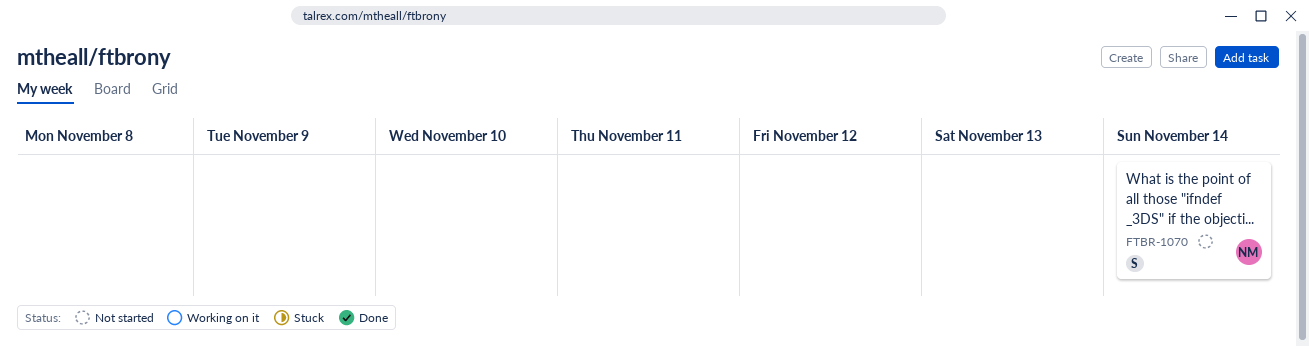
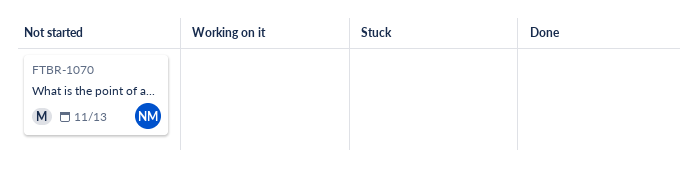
FTBR-1070, estimate: S -> M
FTBR-1070, due: Nov 14 -> Nov 13

